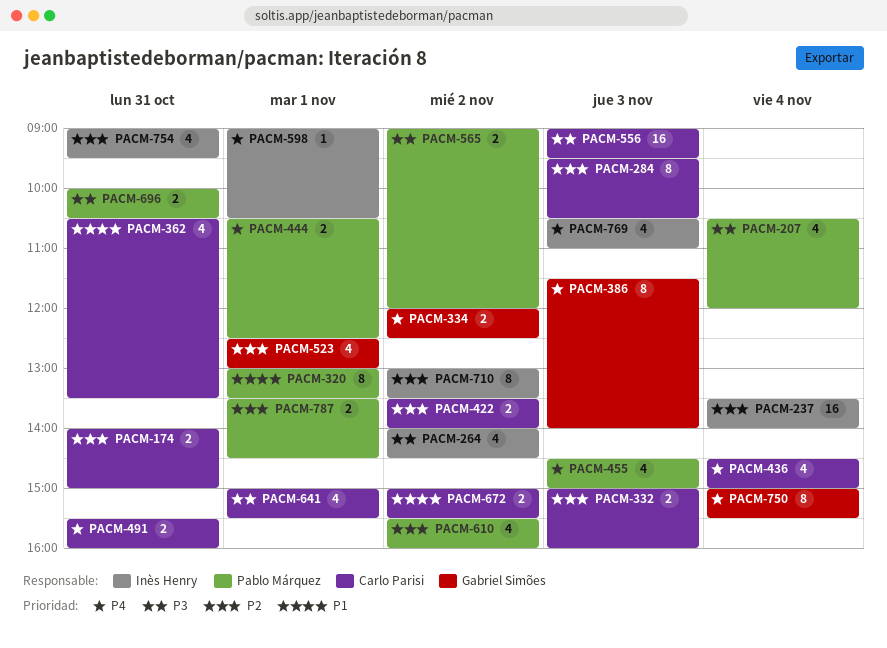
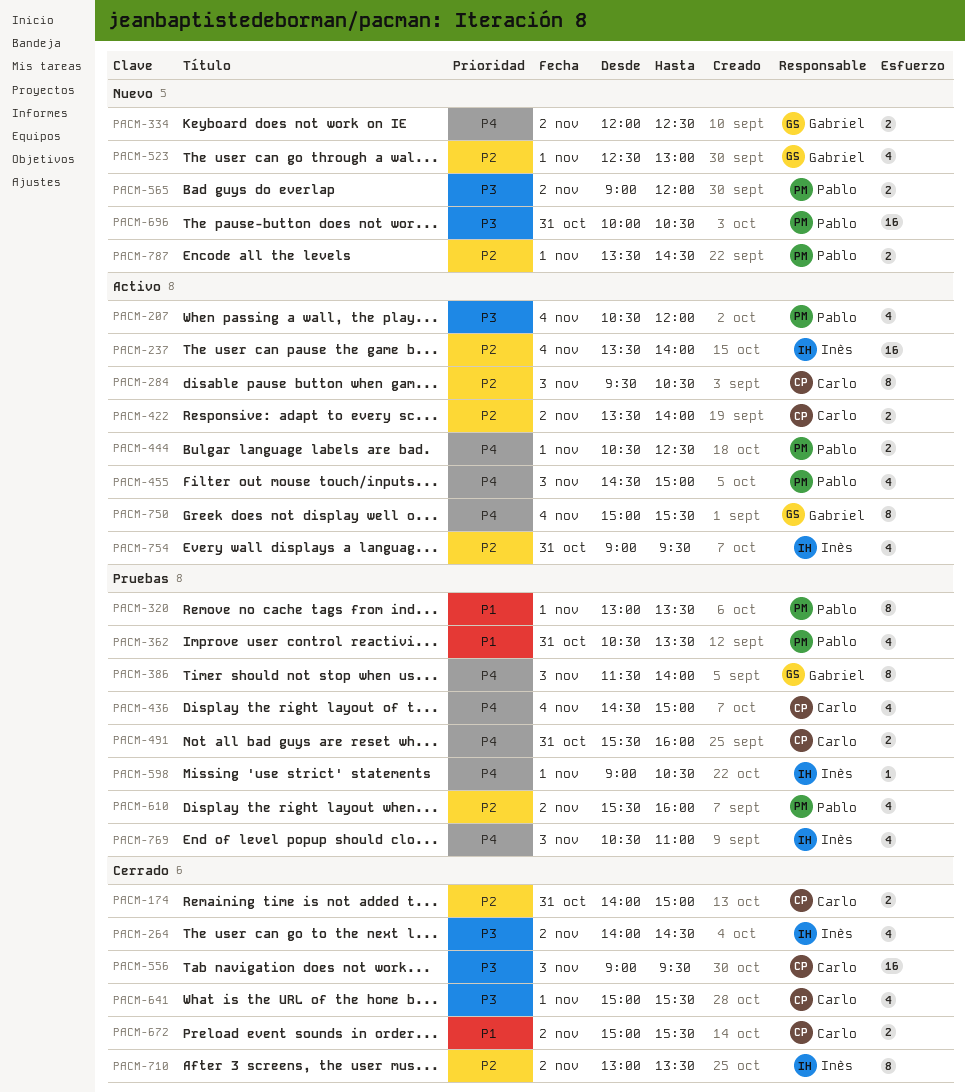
PACM-332: present -> none
PACM-362, owner: Carlo Parisi -> Pablo Márquez
PACM-696, estimate: 2 -> 16

